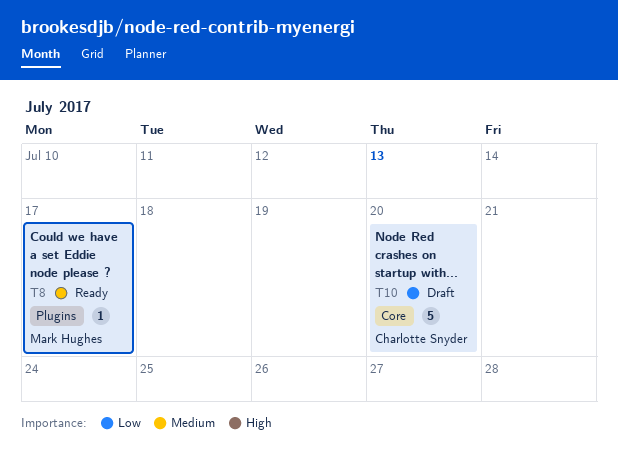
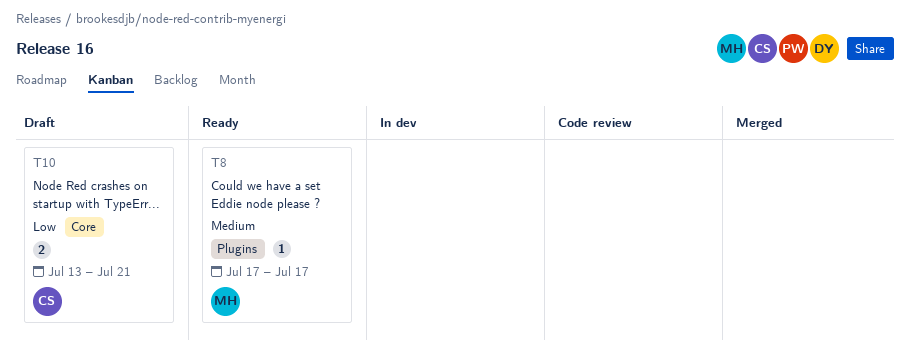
T10, estimate: 5 -> 2
T10, due: Jul 20 -> Jul 21

